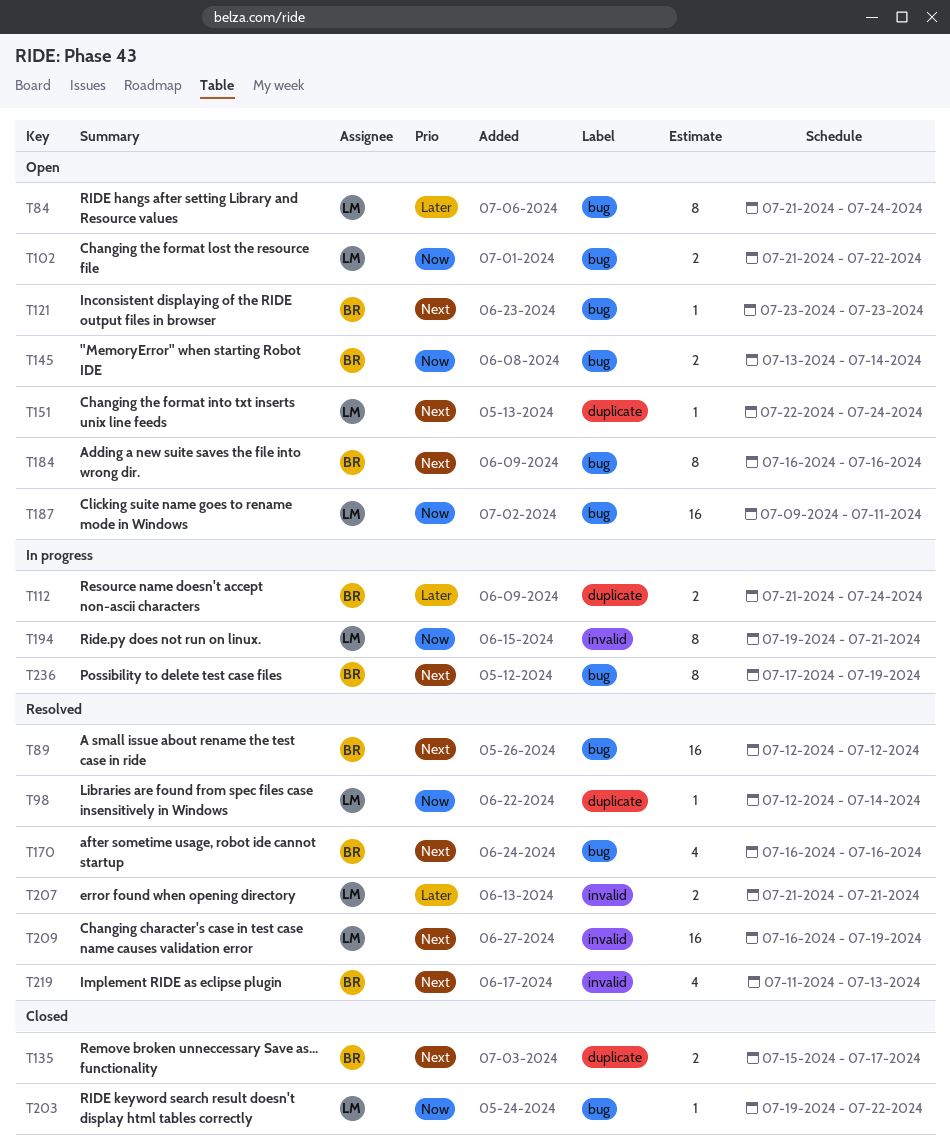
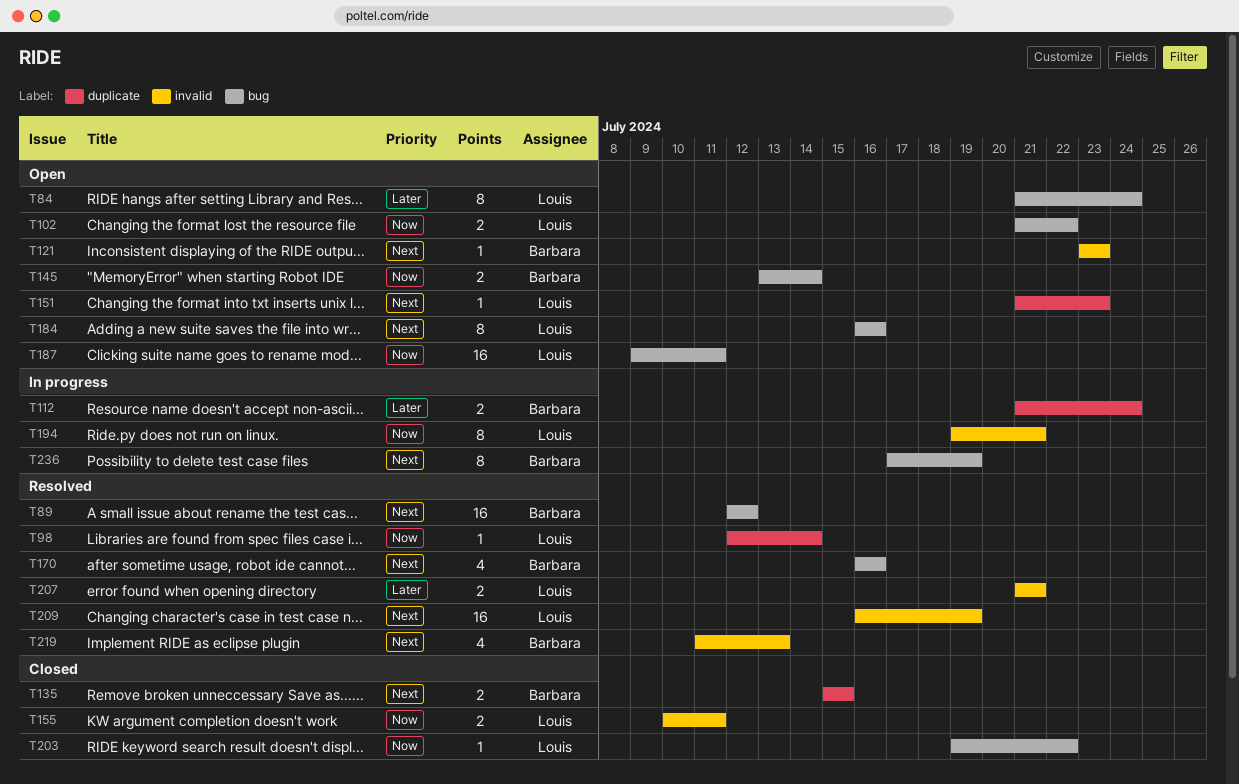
T121, label: bug -> invalid
T135, due: Jul 17 -> Jul 15
T151, start: Jul 22 -> Jul 21
T151, due: Jul 24 -> Jul 23
T155: none -> present
T184, owner: Barbara -> Louis

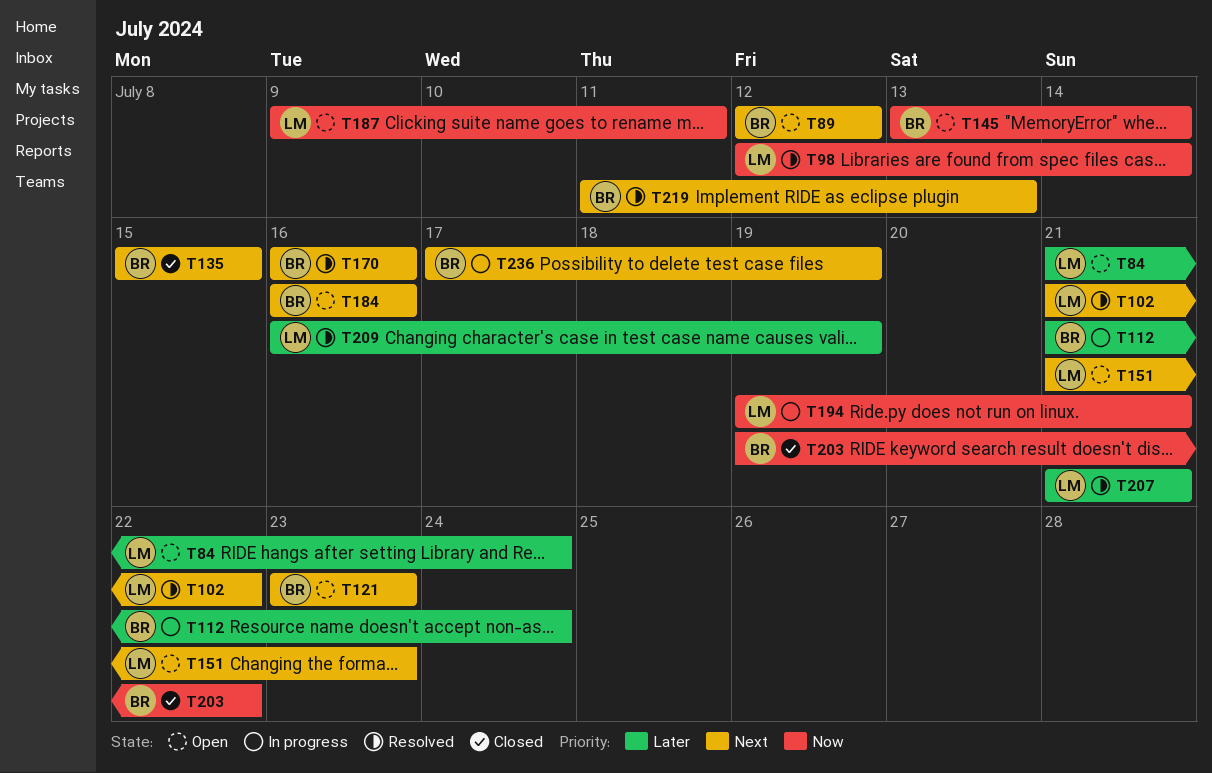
T89, status: Resolved -> Open
T102, status: Open -> Resolved
T102, priority: Now -> Next
T155: present -> none
T184, owner: Louis -> Barbara
T203, owner: Louis -> Barbara
T209, priority: Next -> Later

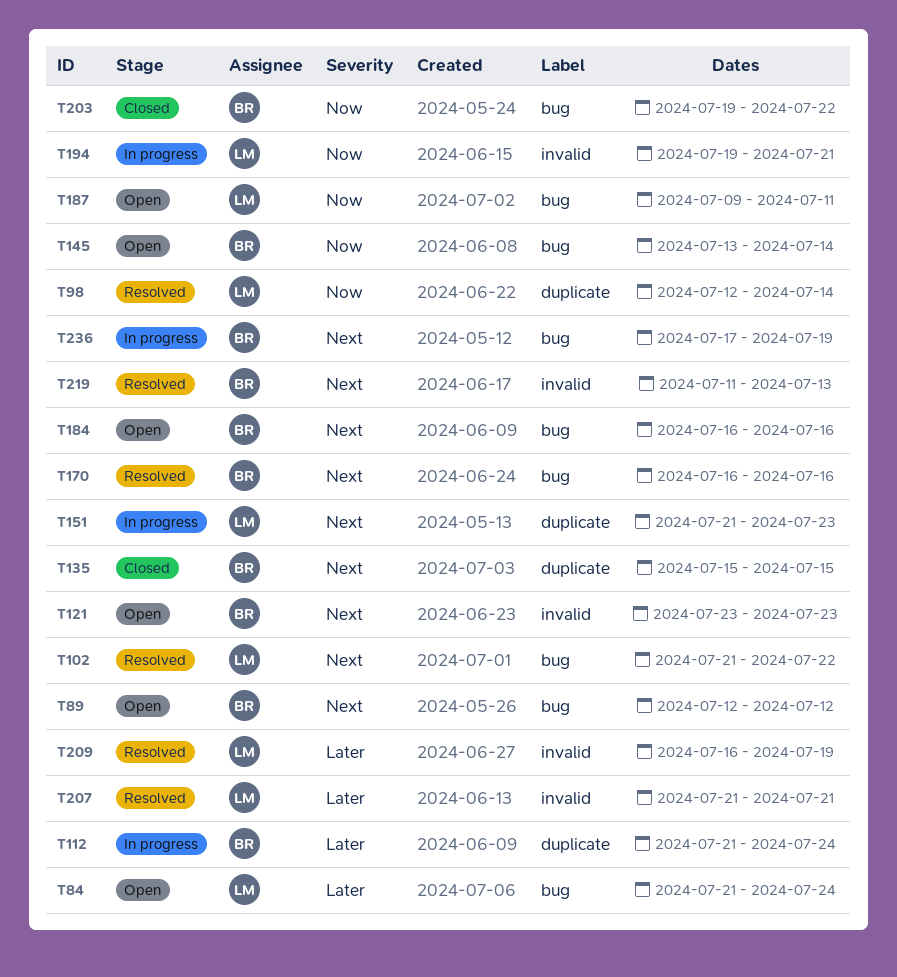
T151, status: Open -> In progress

